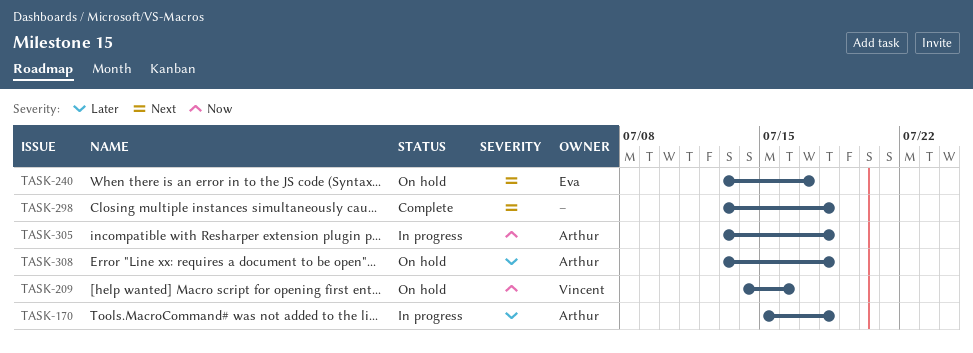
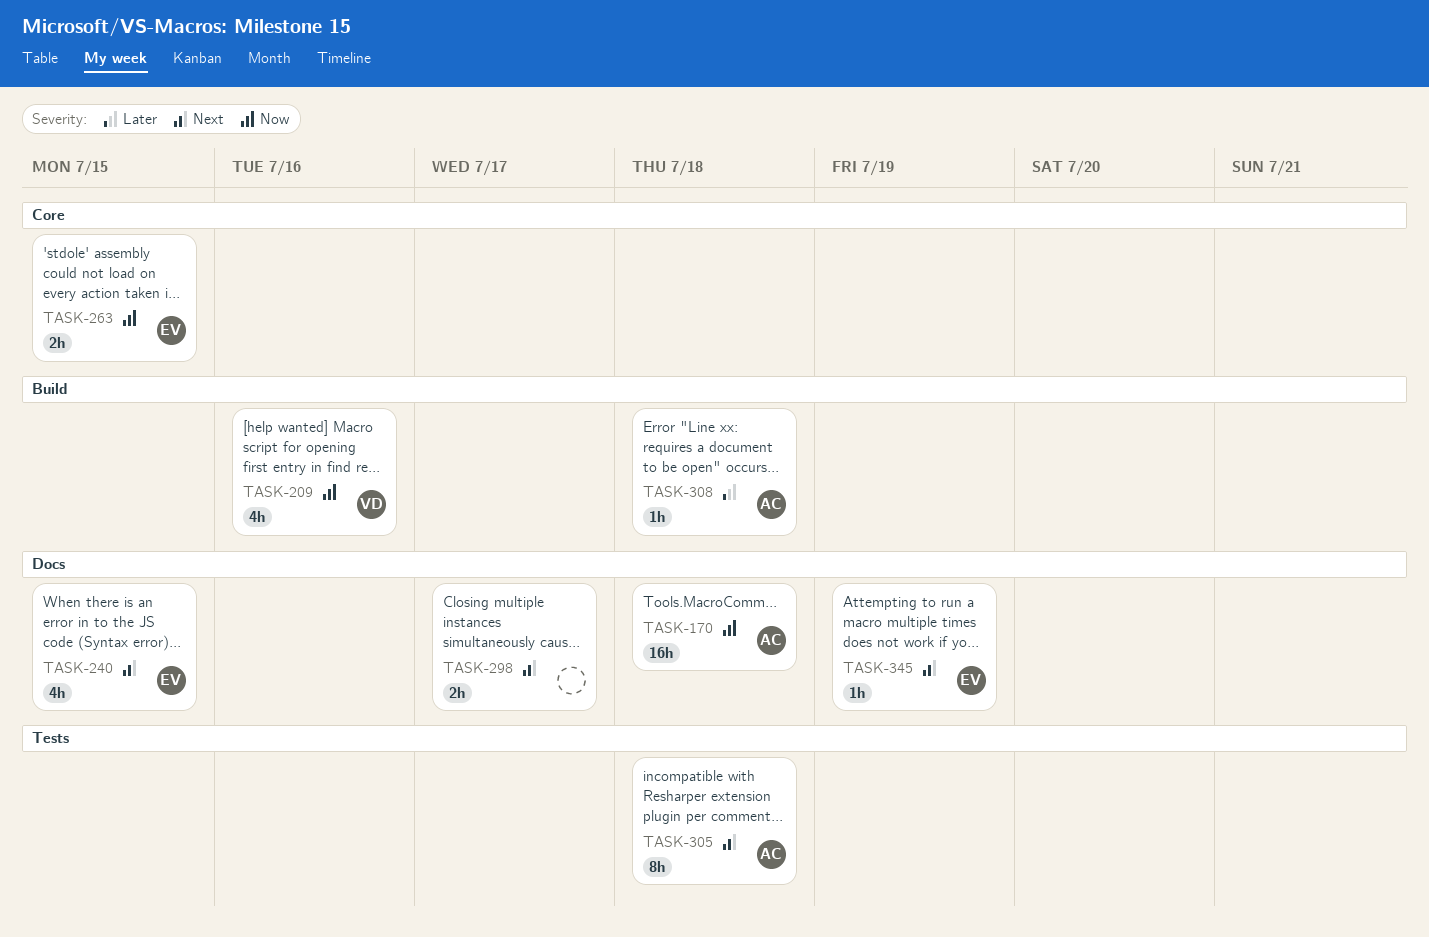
TASK-170, priority: Later -> Now
TASK-240, due: Jul 17 -> Jul 15
TASK-263: none -> present
TASK-298, due: Jul 18 -> Jul 17
TASK-305, priority: Now -> Next
TASK-345: none -> present

